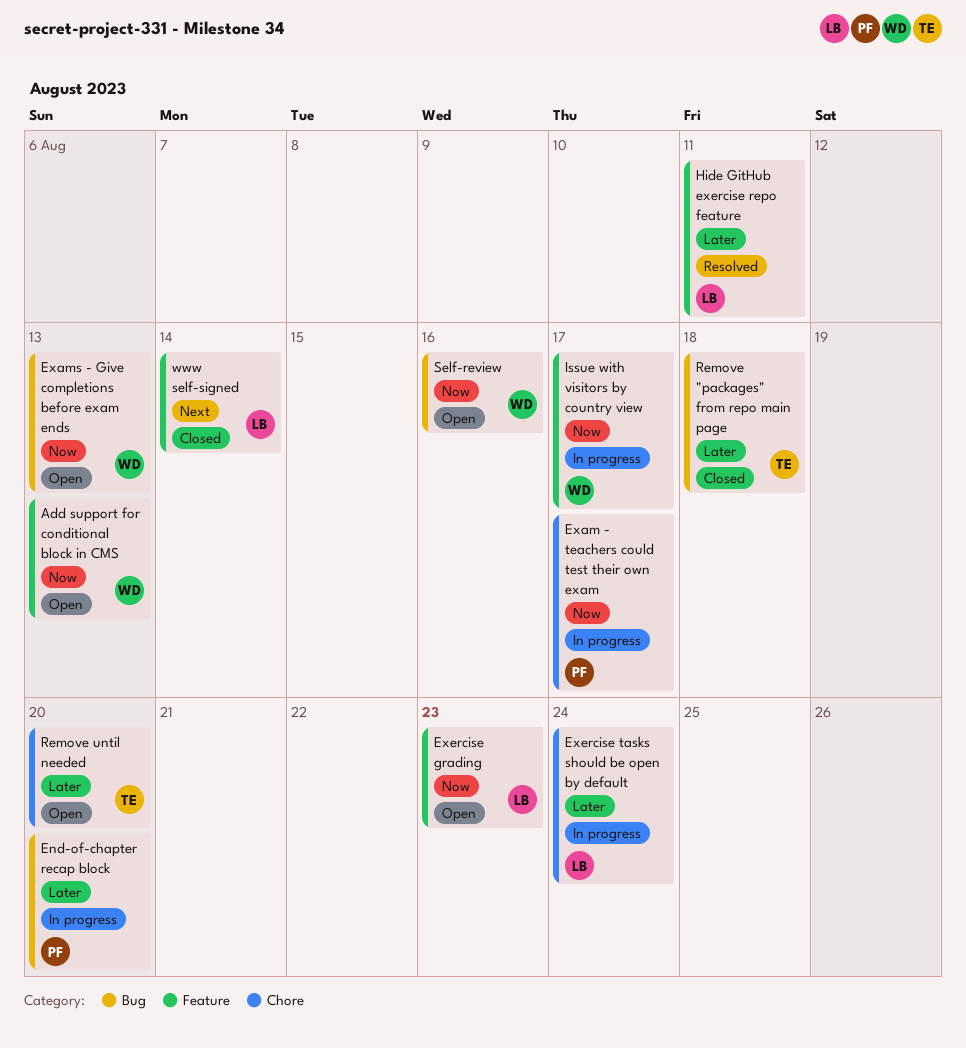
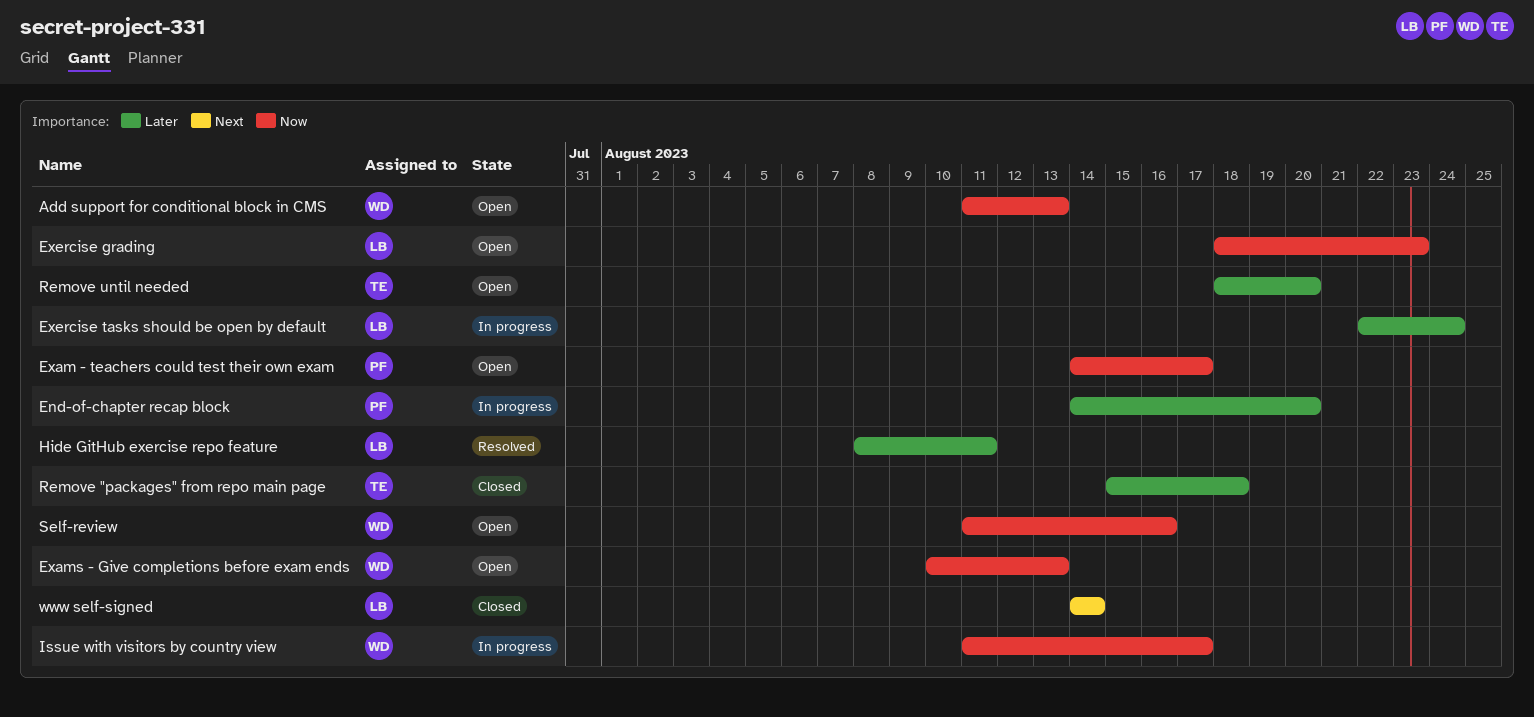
Exam - teachers could test their own exam, status: In progress -> Open

